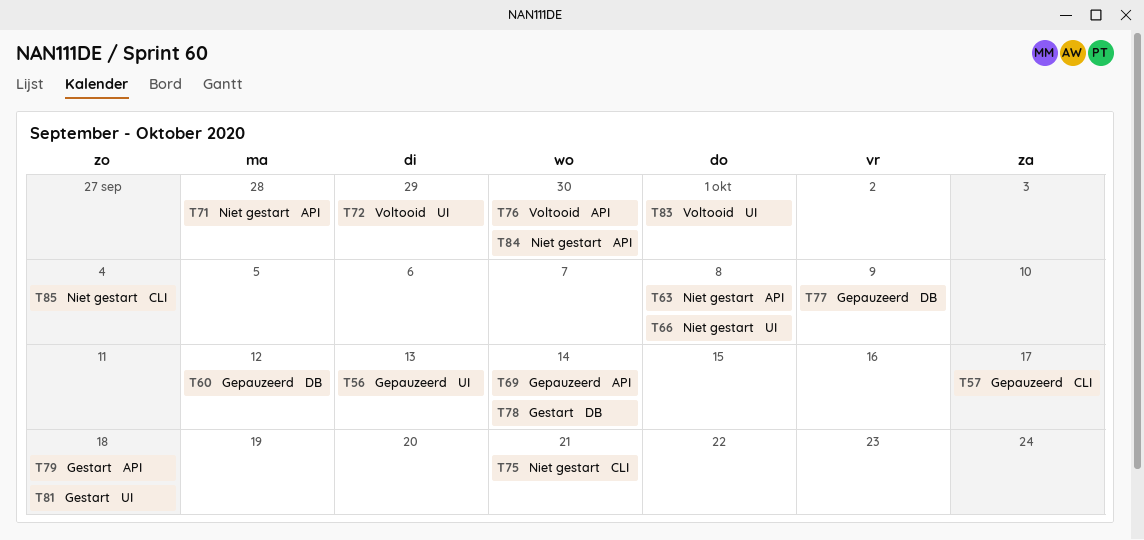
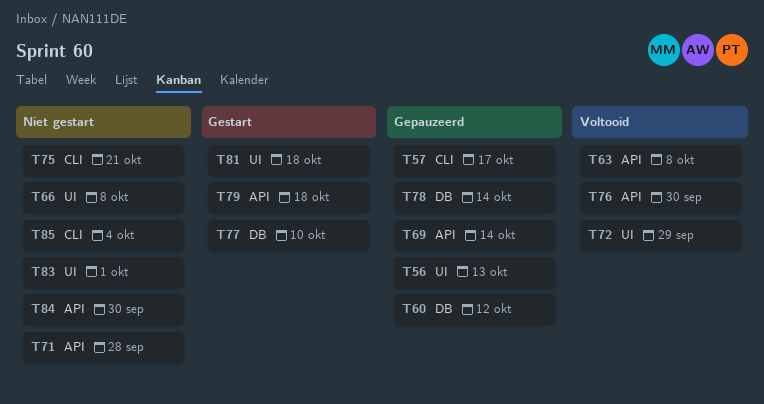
T63, status: Niet gestart -> Voltooid
T77, status: Gepauzeerd -> Gestart
T77, due: Oct 9 -> Oct 10
T78, status: Gestart -> Gepauzeerd
T83, status: Voltooid -> Niet gestart

